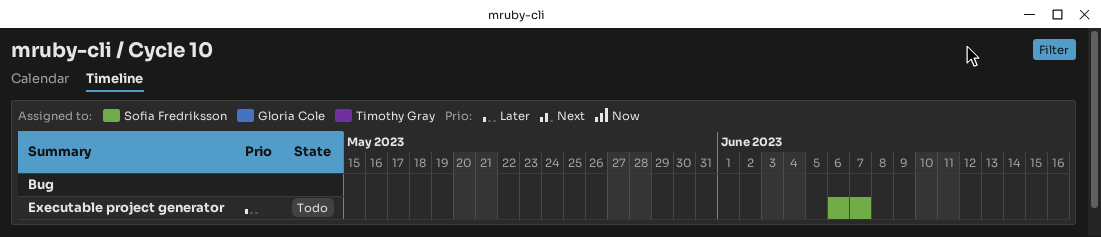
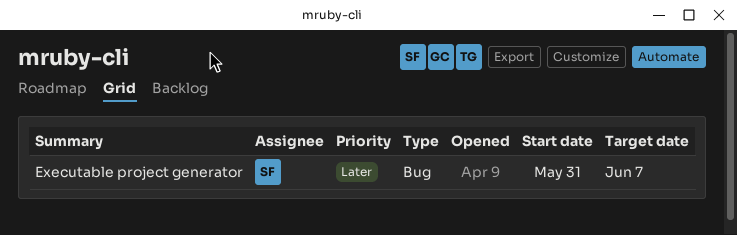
Executable project generator, start: Jun 6 -> May 31

